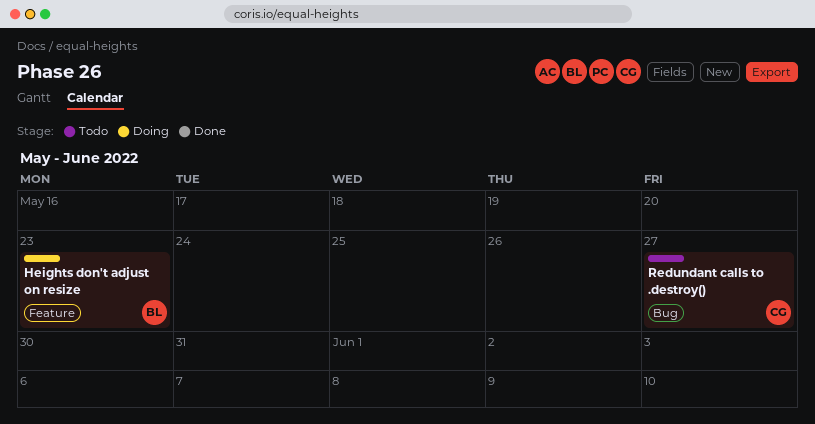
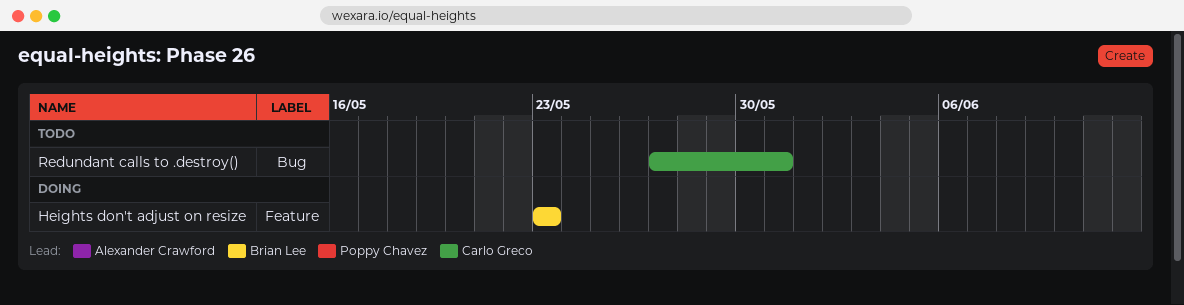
Redundant calls to .destroy(), due: May 27 -> May 31

